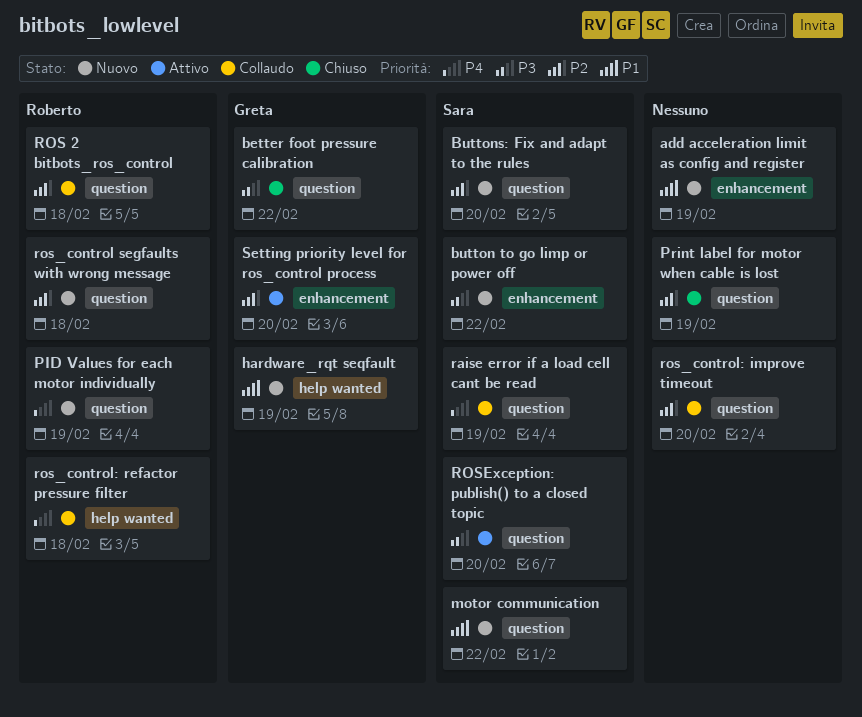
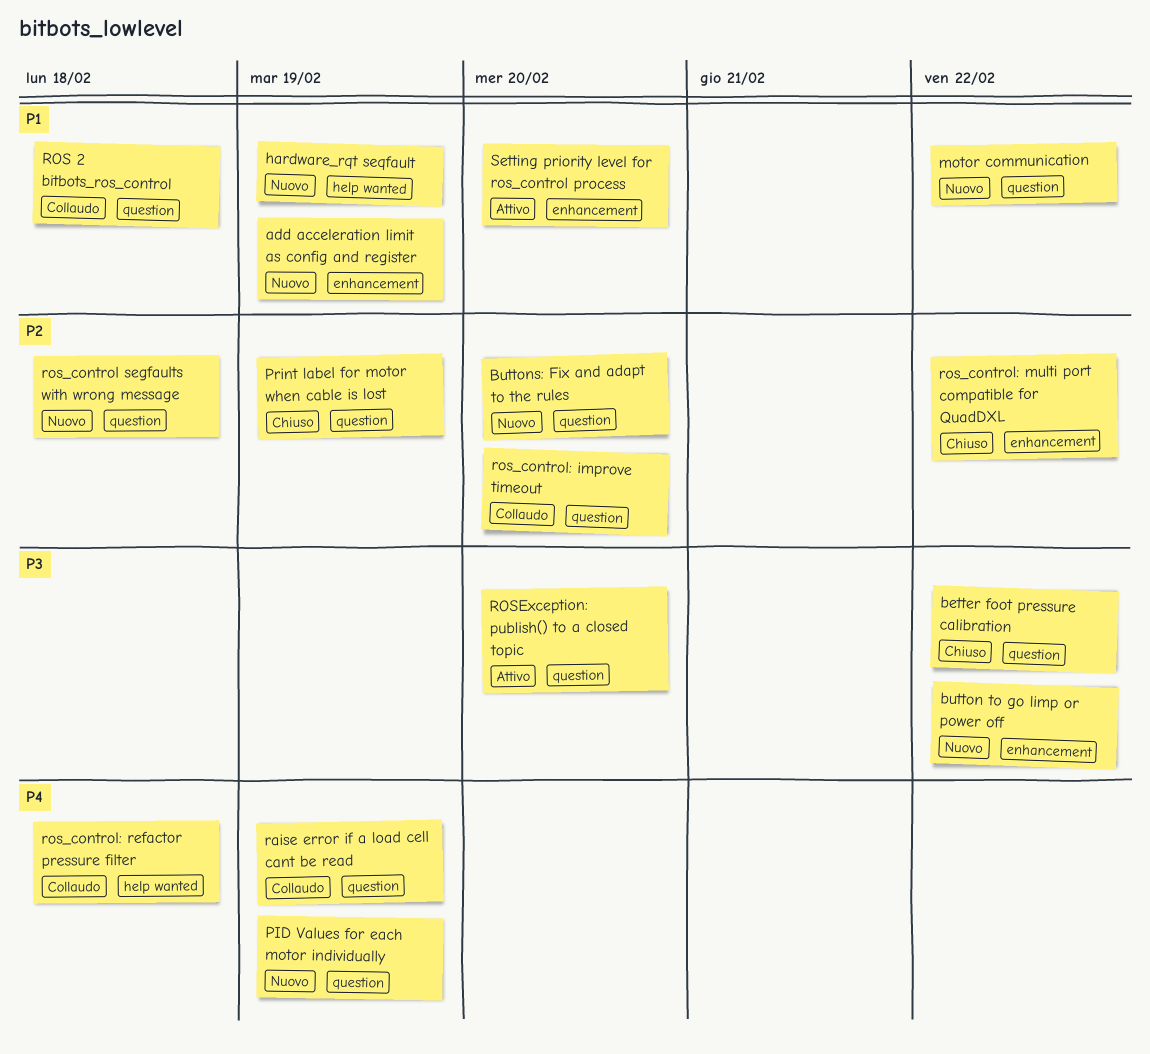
ROS 2 bitbots_ros_control, priority: P2 -> P1
ros_control: multi port compatible for QuadDXL: none -> present
Setting priority level for ros_control process, priority: P2 -> P1

